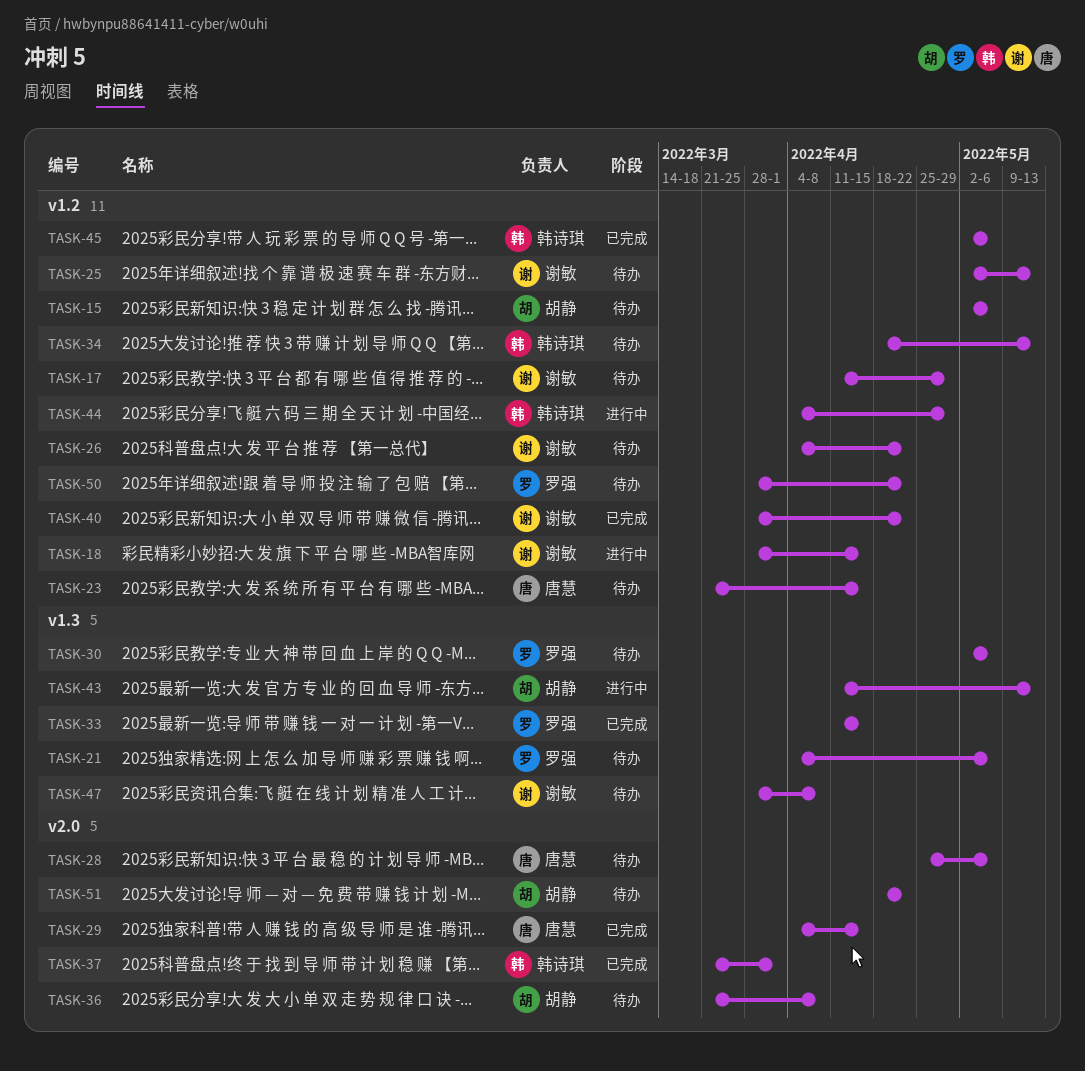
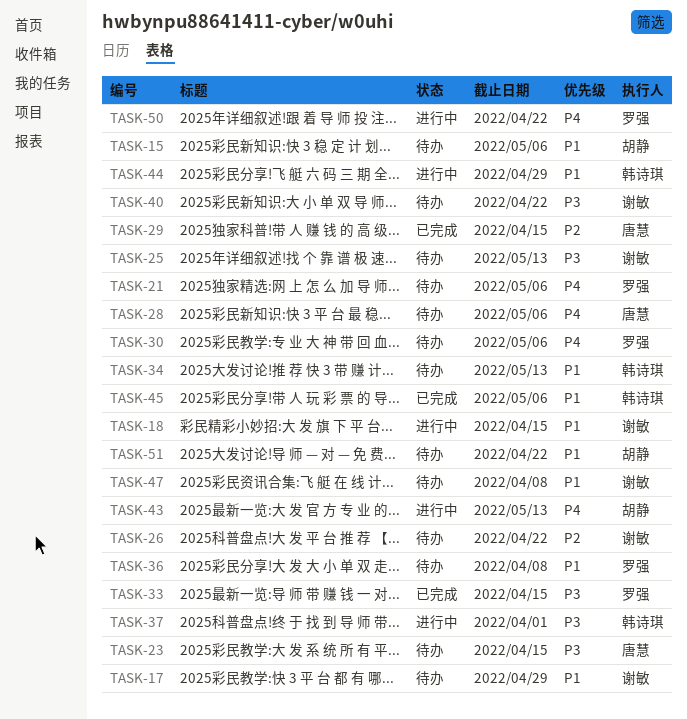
TASK-36, owner: 胡静 -> 罗强
TASK-37, status: 已完成 -> 进行中
TASK-40, status: 已完成 -> 待办
TASK-50, status: 待办 -> 进行中

